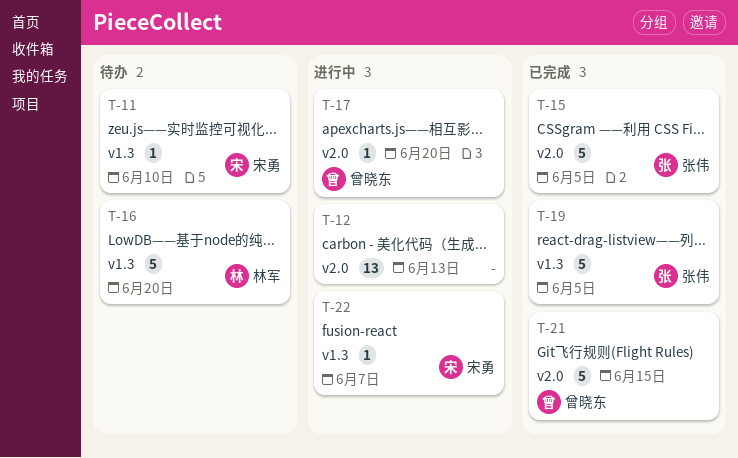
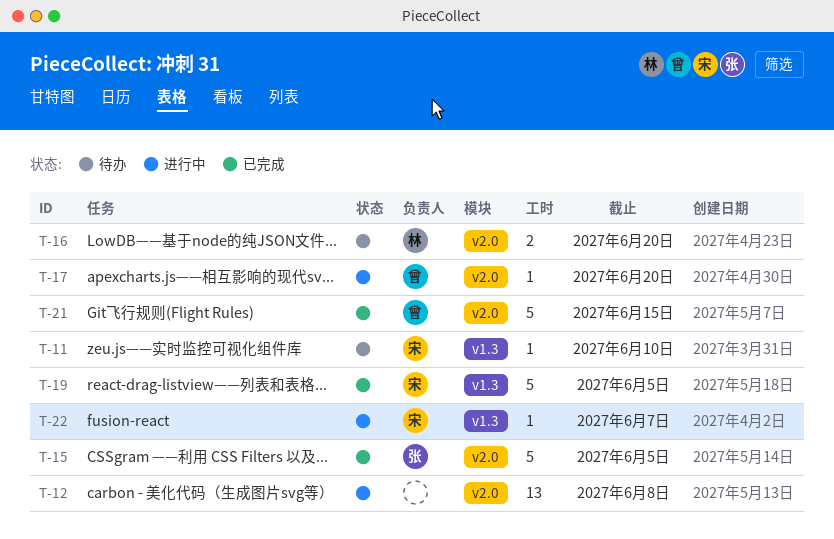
T-12, due: Jun 13 -> Jun 8
T-16, label: v1.3 -> v2.0
T-16, estimate: 5 -> 2
T-19, owner: 张伟 -> 宋勇

